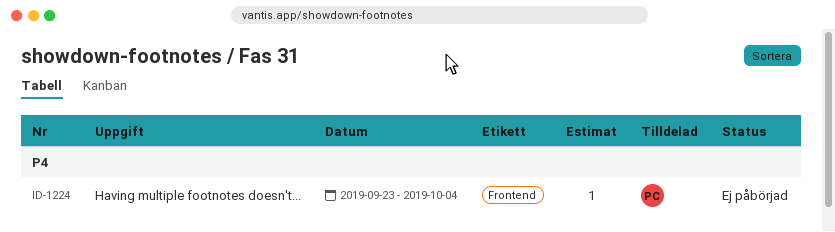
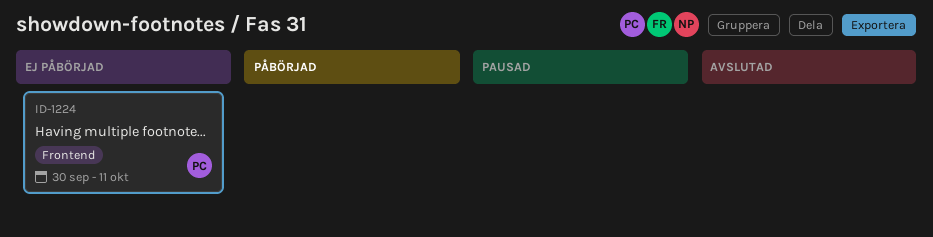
ID-1224, start: Sep 23 -> Sep 30
ID-1224, due: Oct 4 -> Oct 11

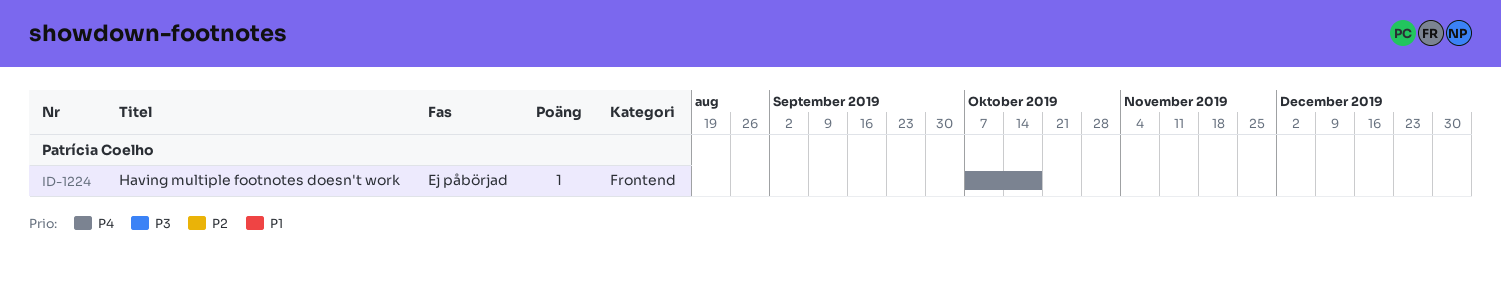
ID-1224, start: Sep 30 -> Oct 7
ID-1224, due: Oct 11 -> Oct 18

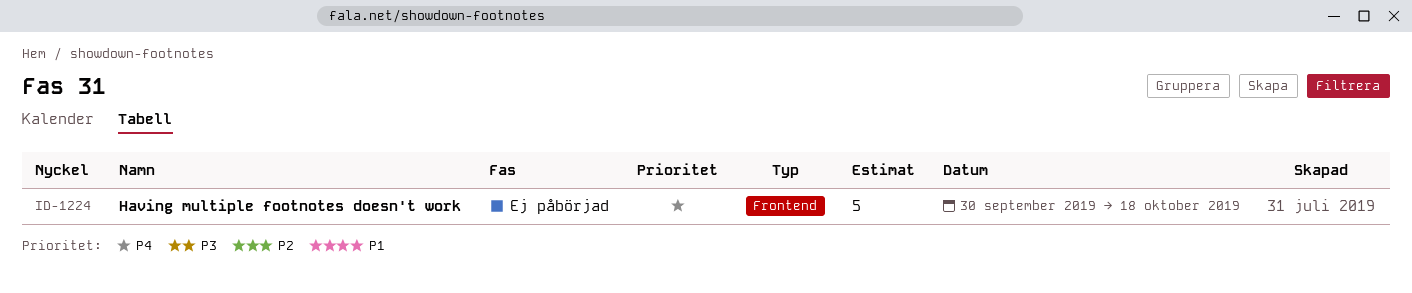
ID-1224, estimate: 1 -> 5
ID-1224, start: Oct 7 -> Sep 30

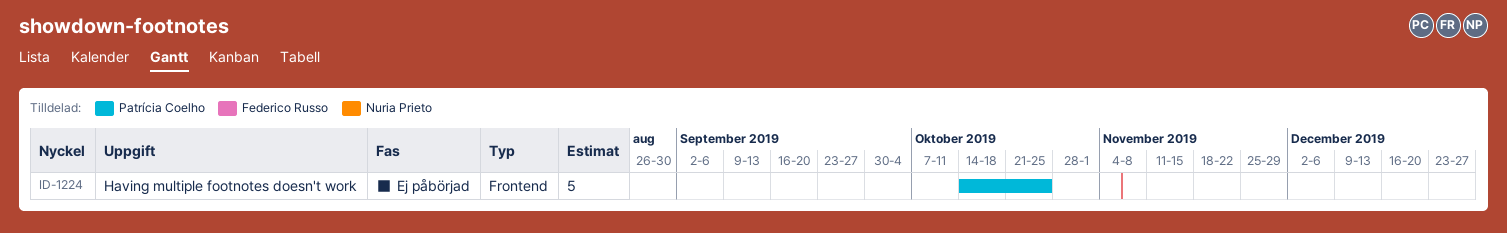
ID-1224, start: Sep 30 -> Oct 14
ID-1224, due: Oct 18 -> Oct 25

